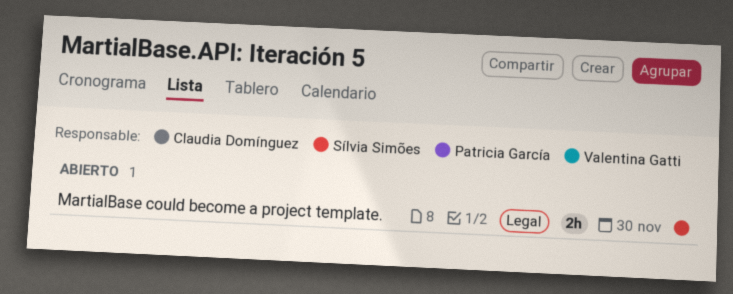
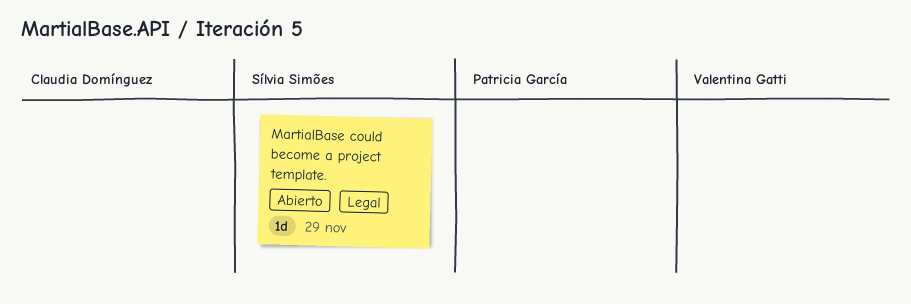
MartialBase could become a project template., estimate: 2h -> 1d
MartialBase could become a project template., due: Nov 30 -> Nov 29

